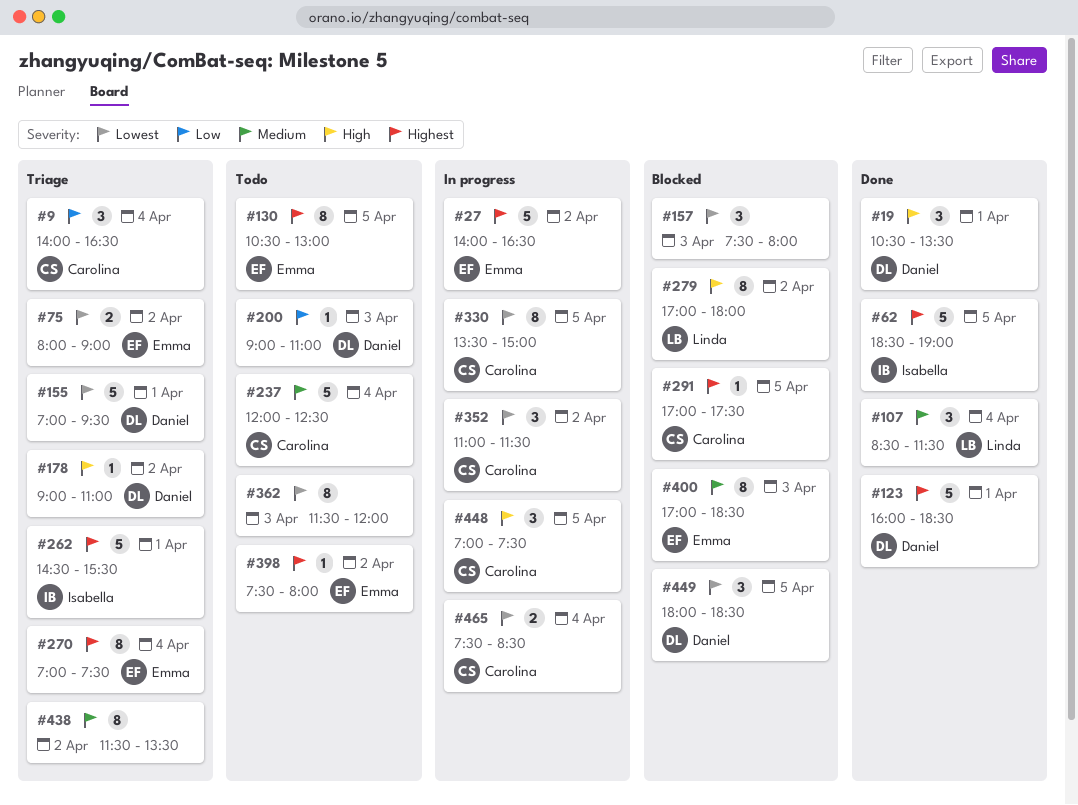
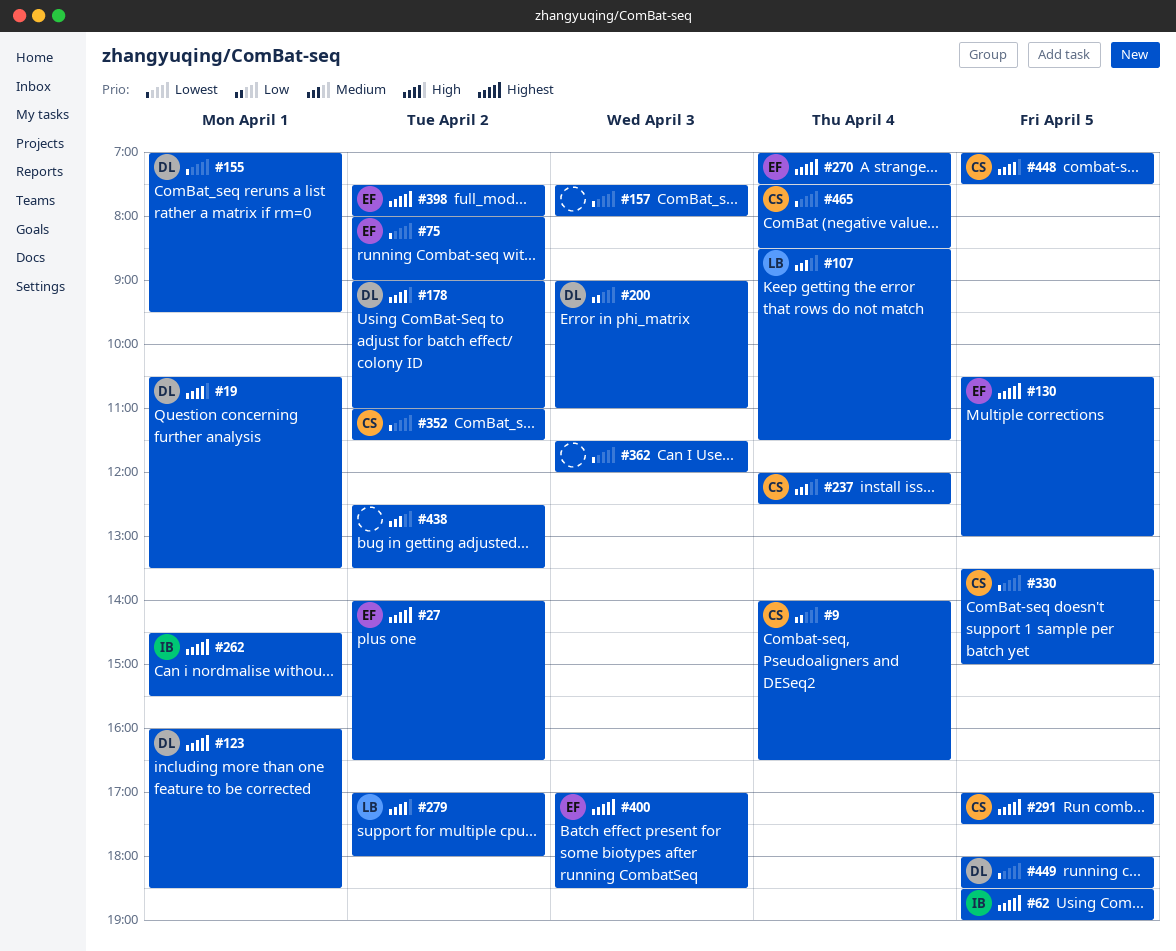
#400, priority: Medium -> Highest
#438, begins: 11:30 -> 12:30

